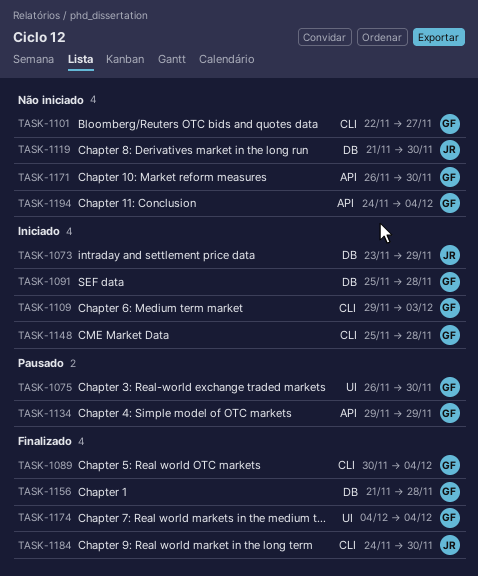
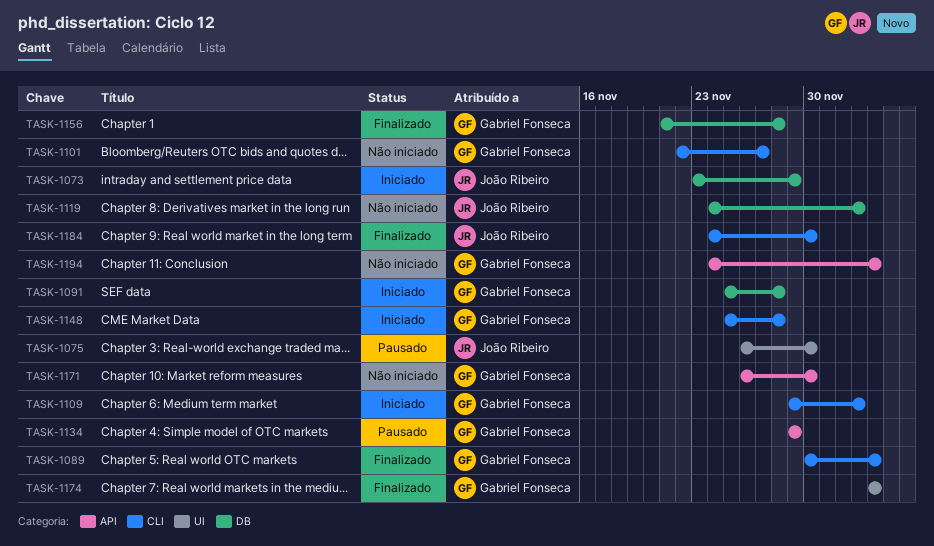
TASK-1075, owner: Gabriel Fonseca -> João Ribeiro
TASK-1119, start: Nov 21 -> Nov 24
TASK-1119, due: Nov 30 -> Dec 3

